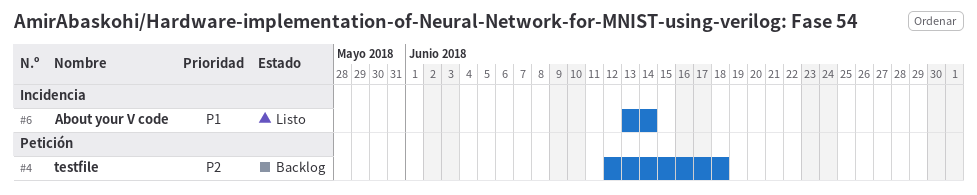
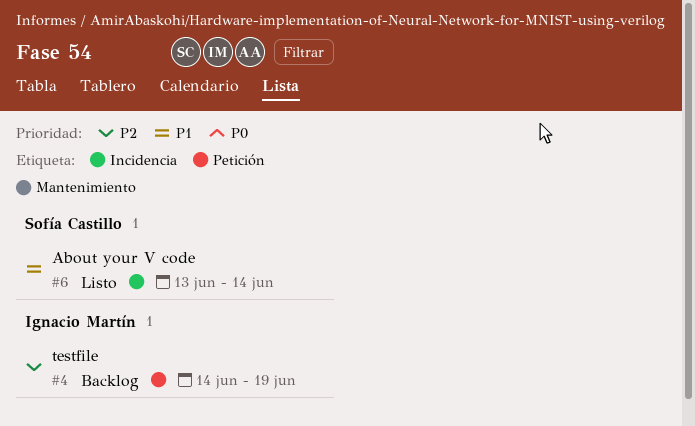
#4, start: Jun 12 -> Jun 14
#4, due: Jun 18 -> Jun 19

